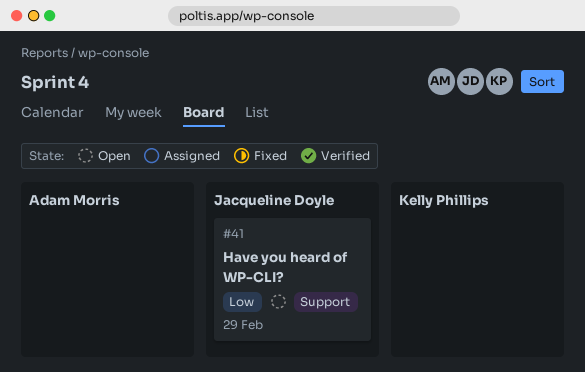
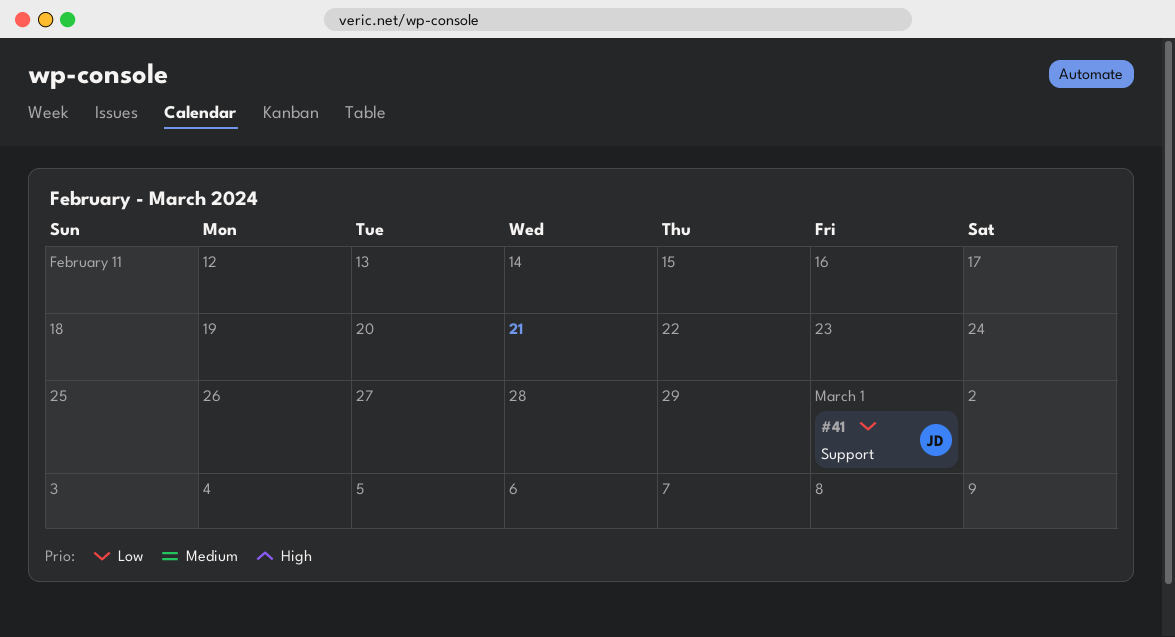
#41, due: Feb 29 -> Mar 1

